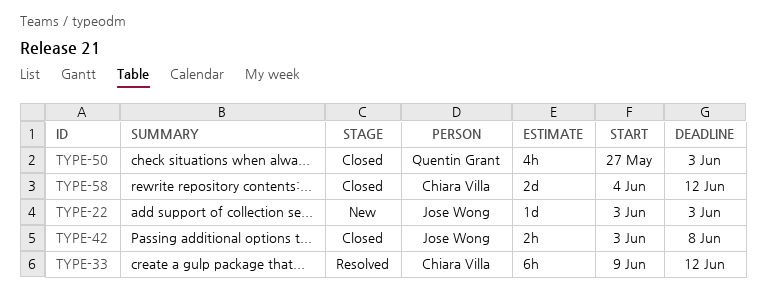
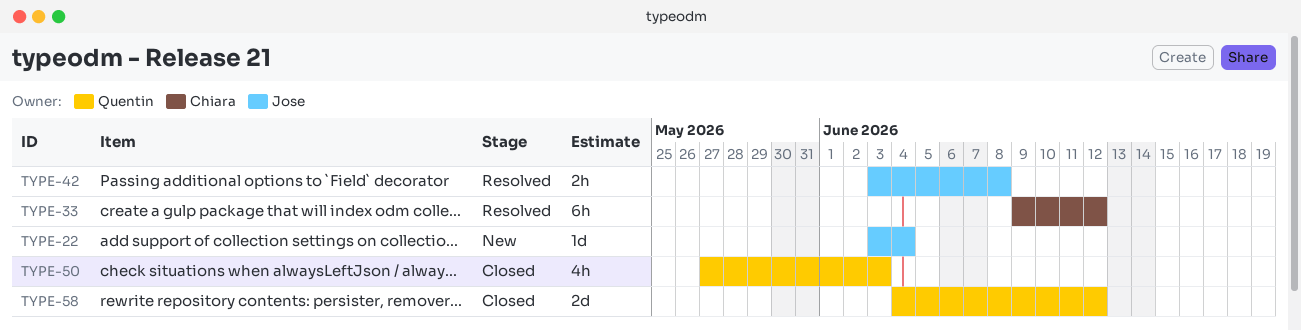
TYPE-22, due: Jun 3 -> Jun 4
TYPE-42, status: Closed -> Resolved
TYPE-58, owner: Chiara Villa -> Quentin Grant

